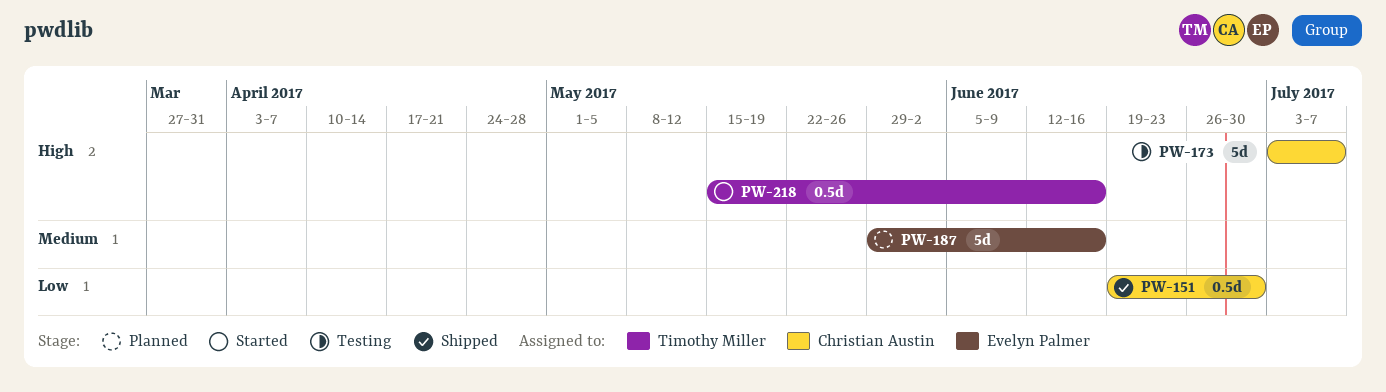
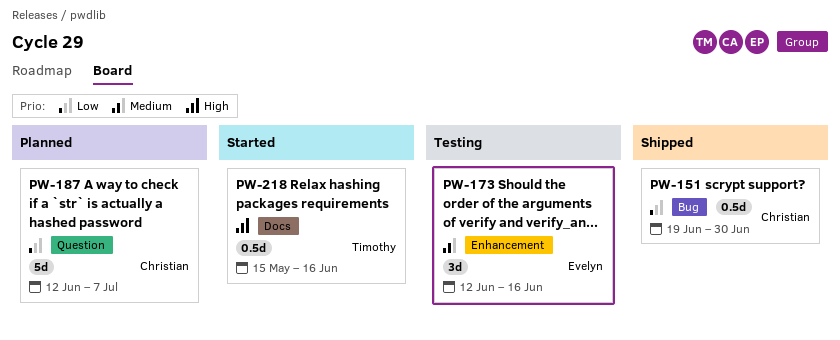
PW-173, owner: Christian Austin -> Evelyn Palmer
PW-173, priority: High -> Medium
PW-173, estimate: 5d -> 3d
PW-173, start: Jul 3 -> Jun 12
PW-173, due: Jul 7 -> Jun 16
PW-187, owner: Evelyn Palmer -> Christian Austin
PW-187, priority: Medium -> Low
PW-187, start: May 29 -> Jun 12
PW-187, due: Jun 16 -> Jul 7

